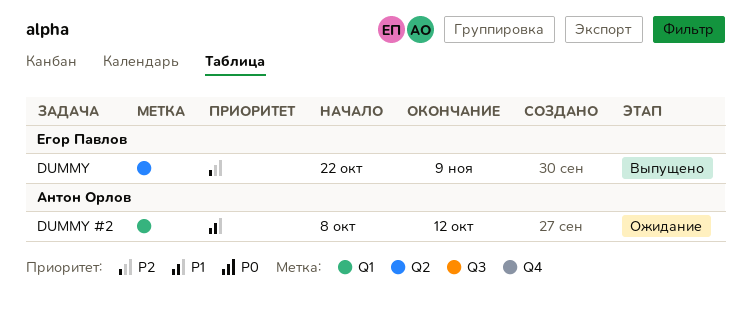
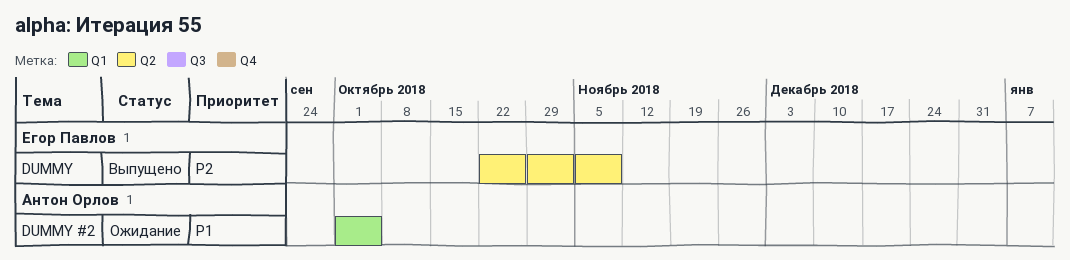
DUMMY #2, start: Oct 8 -> Oct 1
DUMMY #2, due: Oct 12 -> Oct 5

